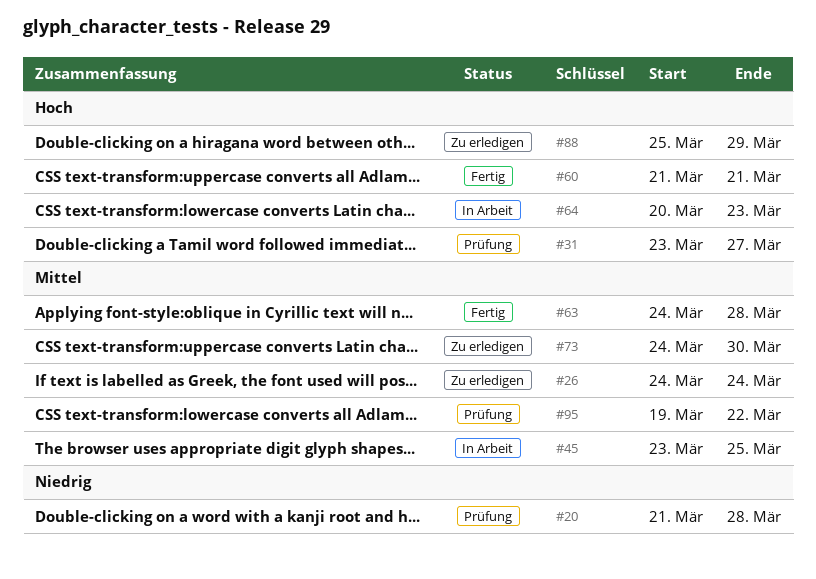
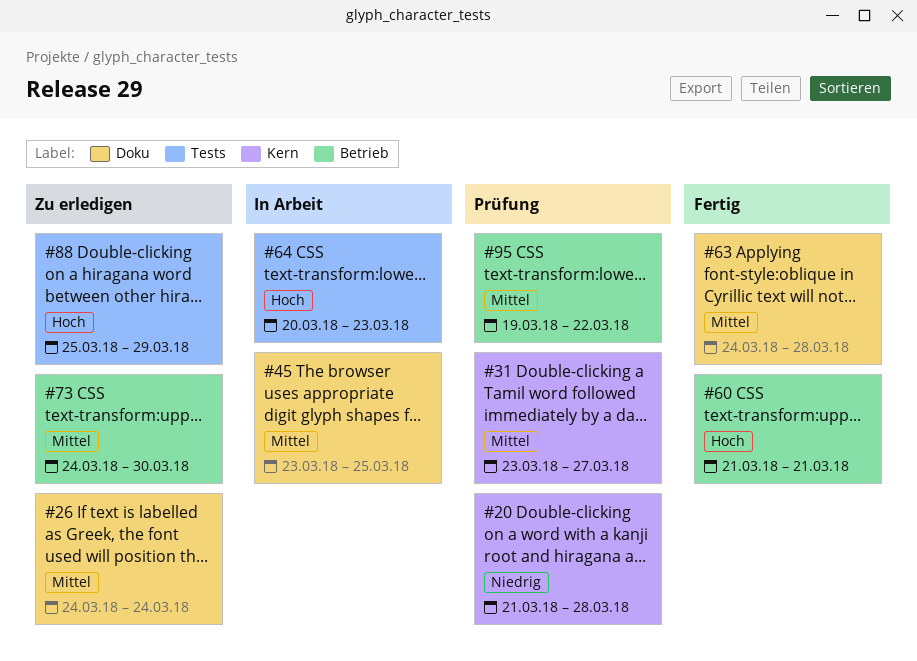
#31, priority: Hoch -> Mittel

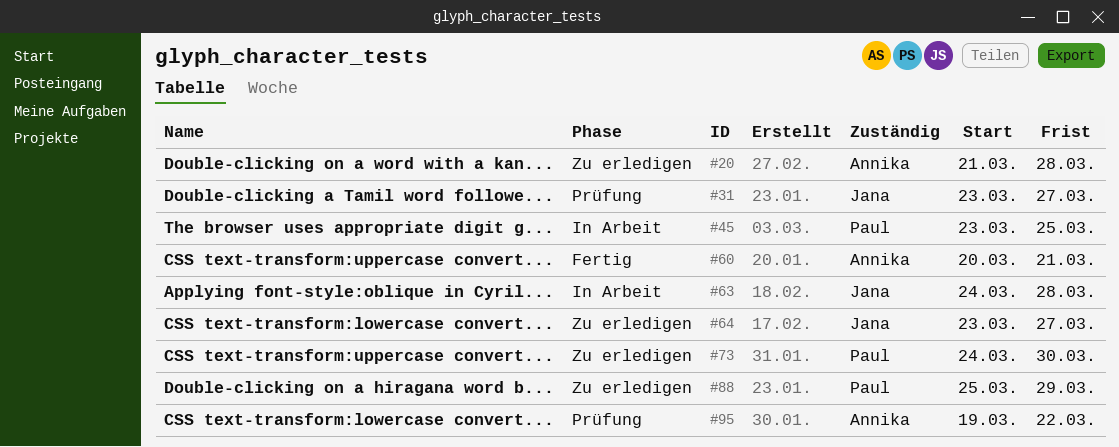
#20, status: Prüfung -> Zu erledigen
#26: present -> none
#60, start: Mar 21 -> Mar 20
#63, status: Fertig -> In Arbeit
#64, status: In Arbeit -> Zu erledigen
#64, start: Mar 20 -> Mar 23
#64, due: Mar 23 -> Mar 27

